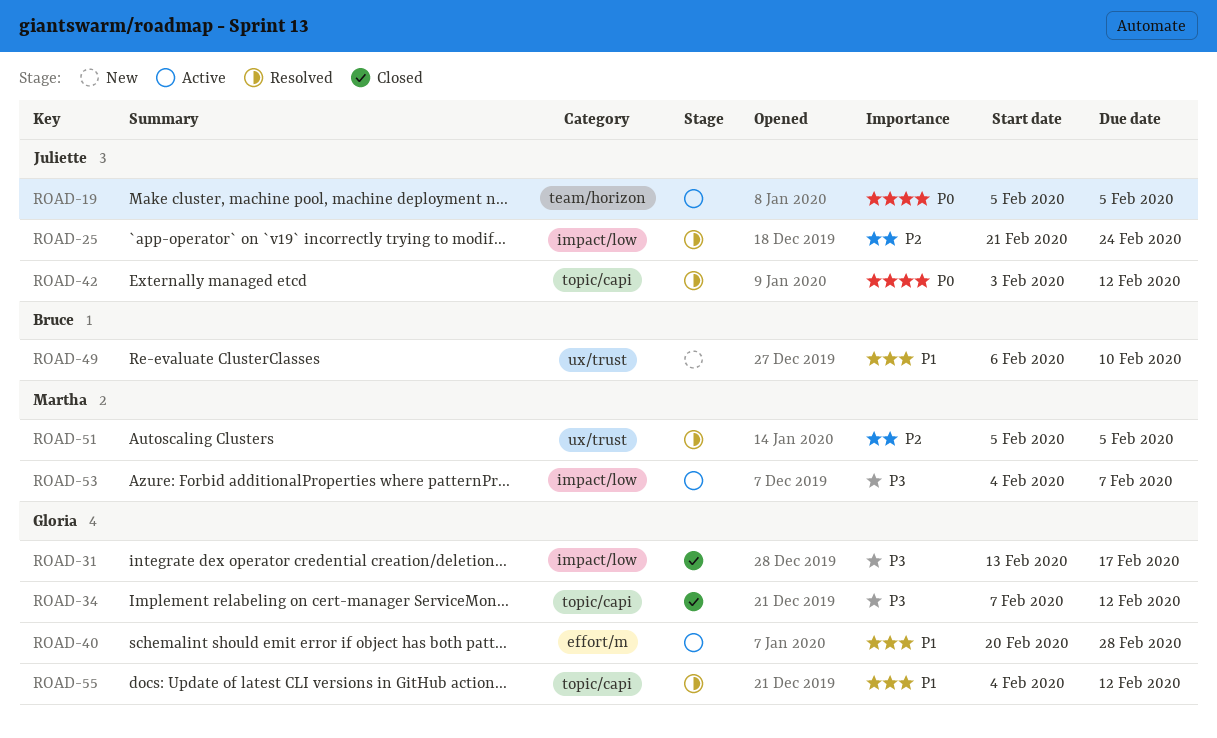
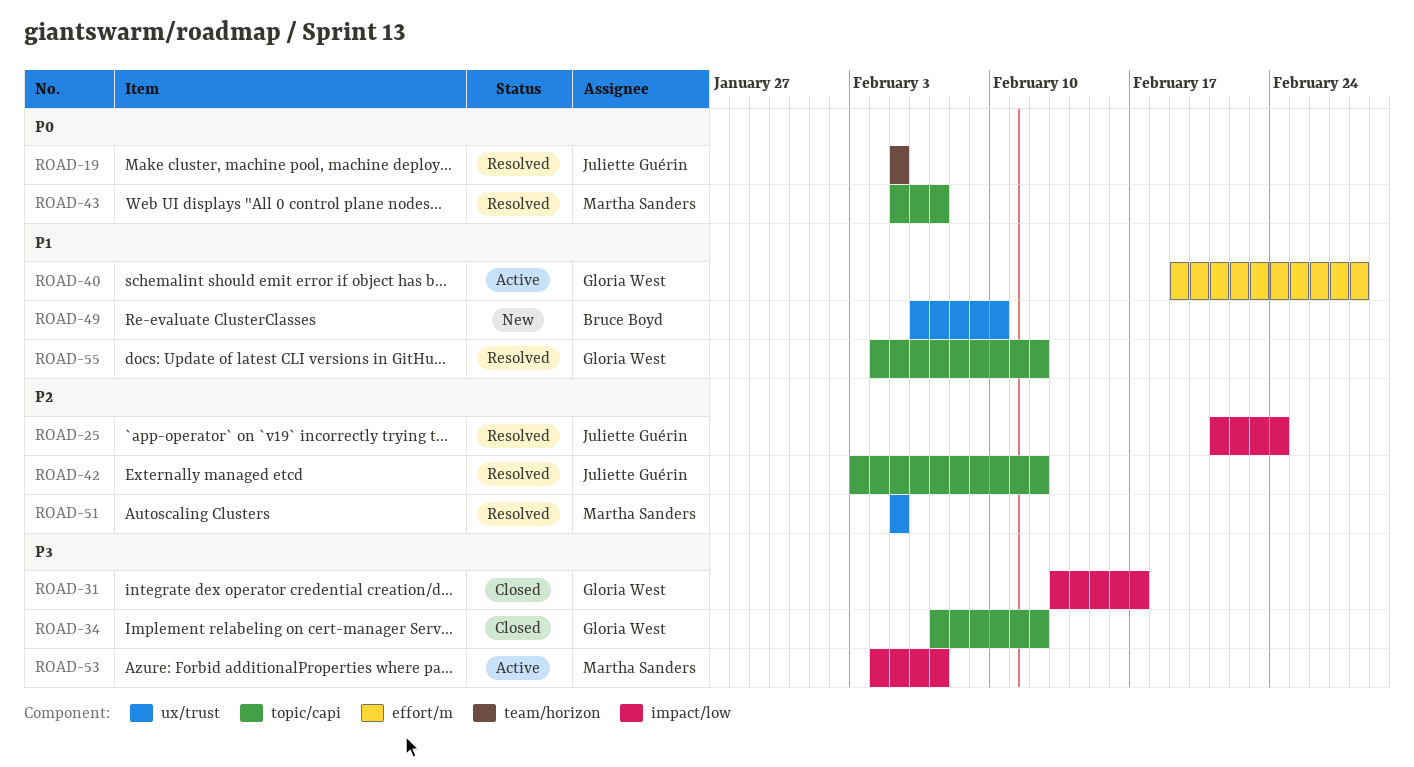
ROAD-19, status: Active -> Resolved
ROAD-40, start: Feb 20 -> Feb 19
ROAD-42, priority: P0 -> P2
ROAD-43: none -> present

